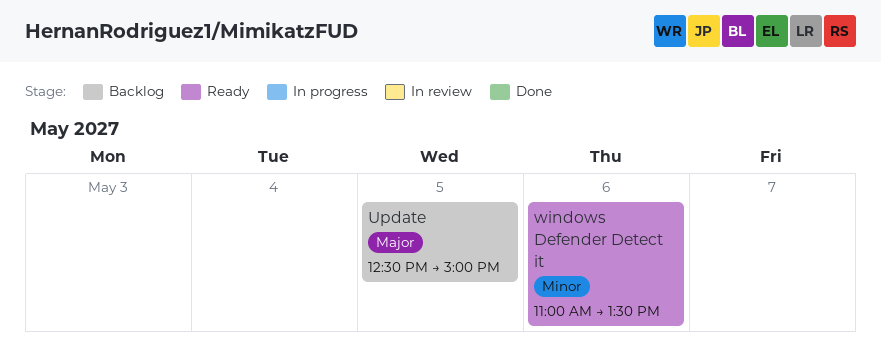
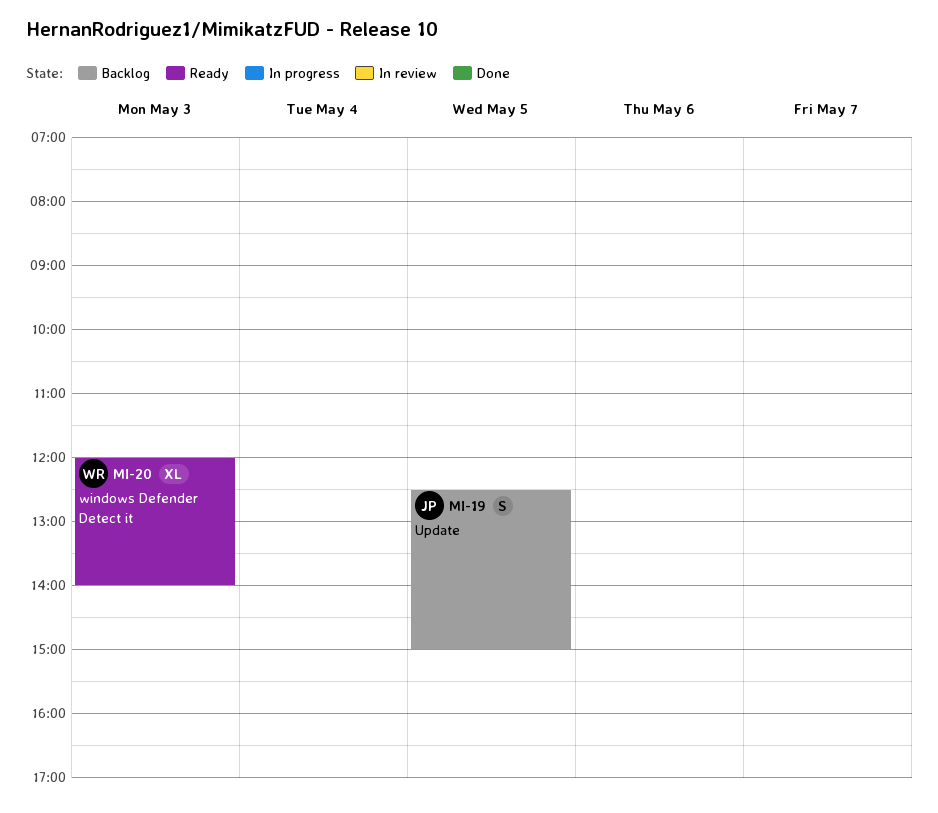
windows Defender Detect it, day: May 6 -> May 3
windows Defender Detect it, begins: 11:00 -> 12:00
windows Defender Detect it, ends: 13:30 -> 14:00

